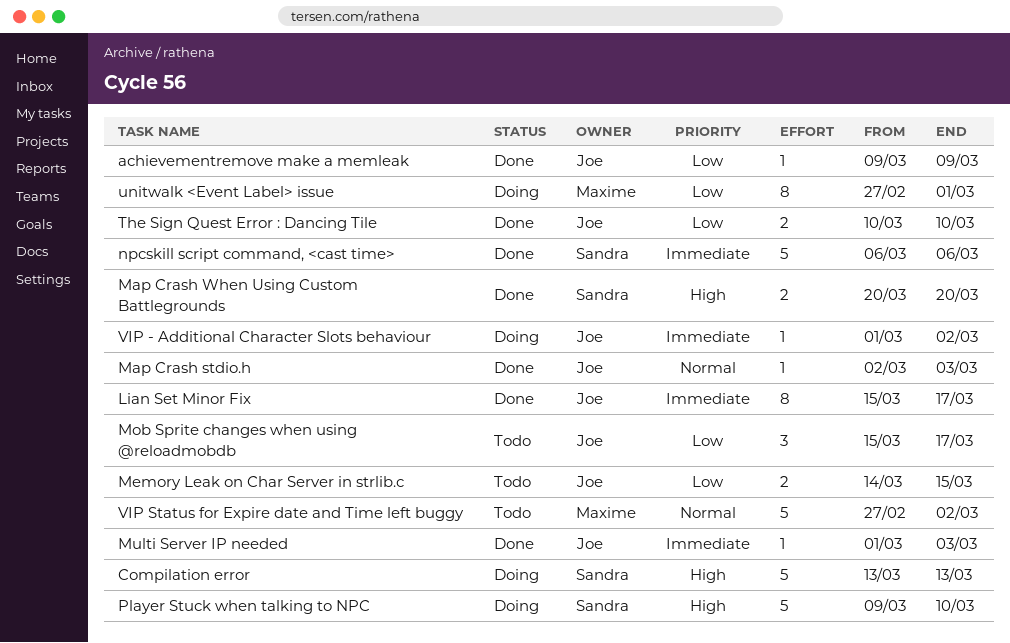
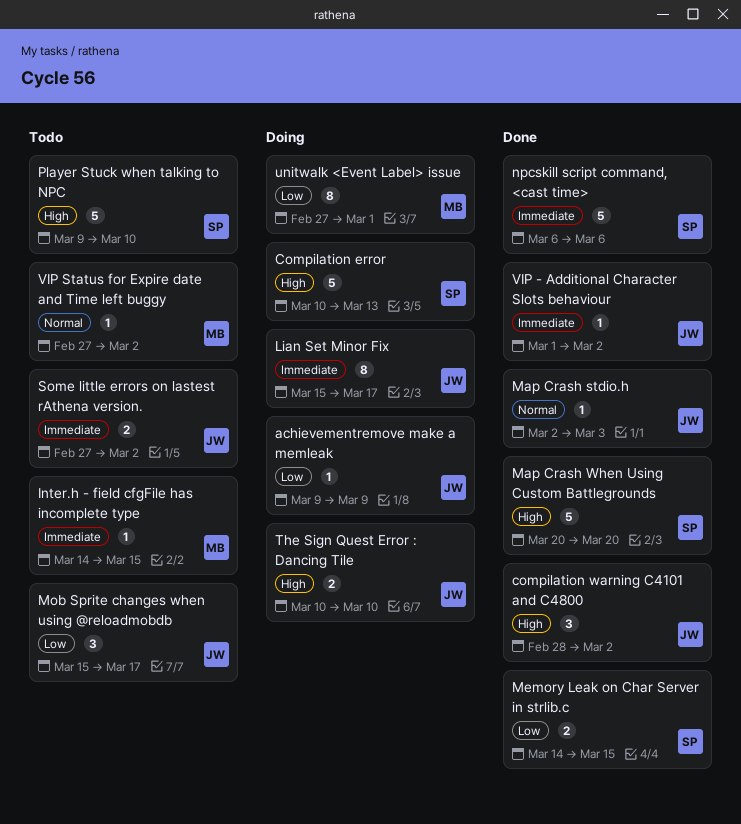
achievementremove make a memleak, status: Done -> Doing
Compilation error, start: Mar 13 -> Mar 10
compilation warning C4101 and C4800: none -> present
Inter.h - field cfgFile has incomplete type: none -> present
Lian Set Minor Fix, status: Done -> Doing
Map Crash When Using Custom Battlegrounds, estimate: 2 -> 5
Memory Leak on Char Server in strlib.c, status: Todo -> Done
Memory Leak on Char Server in strlib.c, owner: Joe -> Sandra
Multi Server IP needed: present -> none
Player Stuck when talking to NPC, status: Doing -> Todo
Some little errors on lastest rAthena version.: none -> present
The Sign Quest Error : Dancing Tile, status: Done -> Doing
The Sign Quest Error : Dancing Tile, priority: Low -> High
VIP - Additional Character Slots behaviour, status: Doing -> Done
VIP Status for Expire date and Time left buggy, estimate: 5 -> 1

